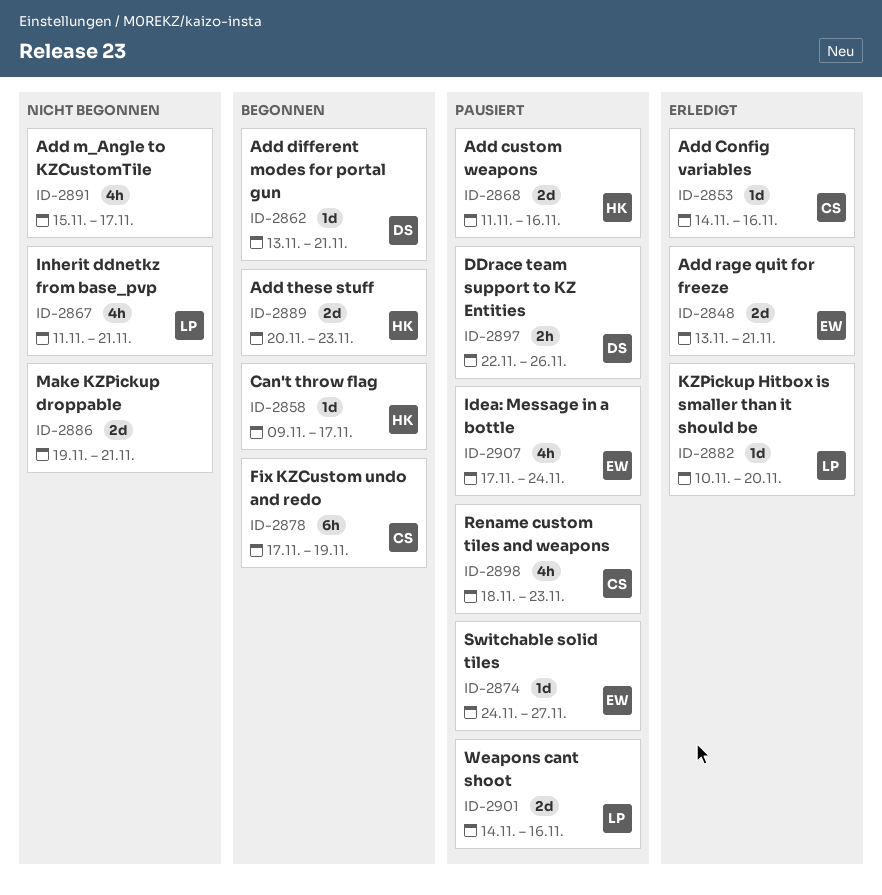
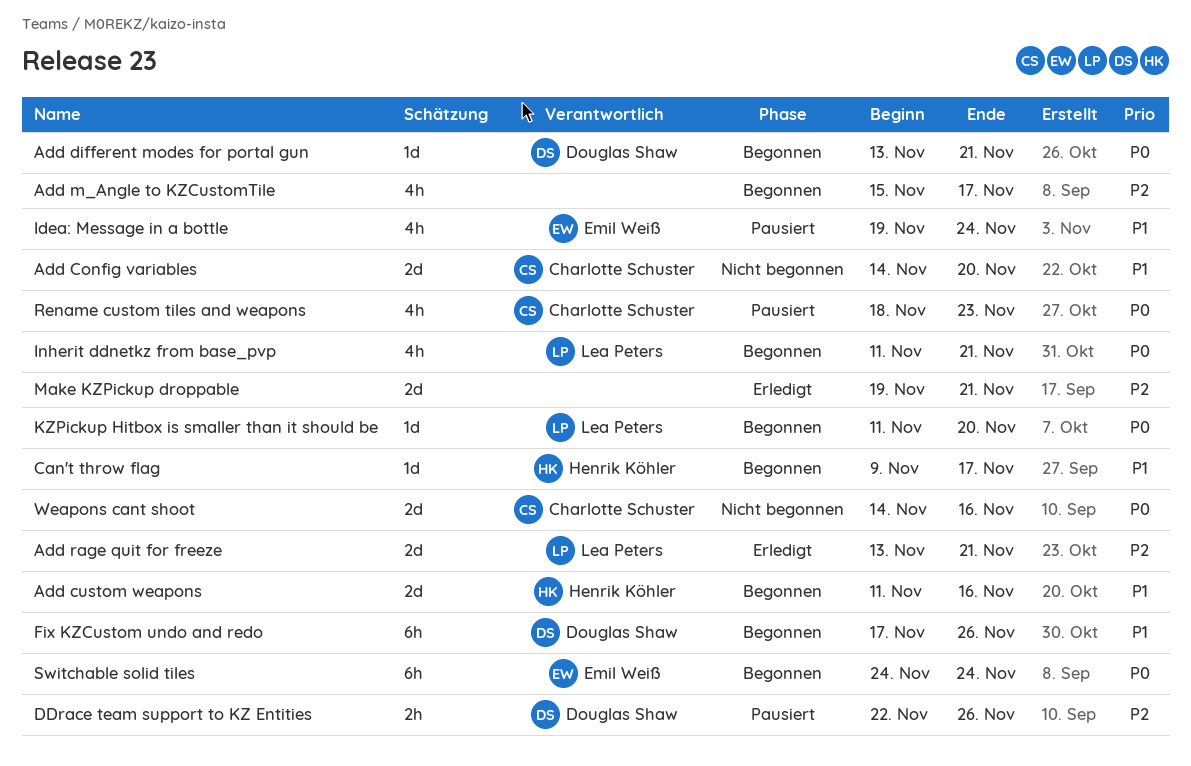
Add Config variables, status: Erledigt -> Nicht begonnen
Add Config variables, estimate: 1d -> 2d
Add Config variables, due: Nov 16 -> Nov 20
Add custom weapons, status: Pausiert -> Begonnen
Add m_Angle to KZCustomTile, status: Nicht begonnen -> Begonnen
Add rage quit for freeze, owner: Emil Weiß -> Lea Peters
Add these stuff: present -> none
Fix KZCustom undo and redo, owner: Charlotte Schuster -> Douglas Shaw
Fix KZCustom undo and redo, due: Nov 19 -> Nov 26
Idea: Message in a bottle, start: Nov 17 -> Nov 19
Inherit ddnetkz from base_pvp, status: Nicht begonnen -> Begonnen
KZPickup Hitbox is smaller than it should be, status: Erledigt -> Begonnen
KZPickup Hitbox is smaller than it should be, start: Nov 10 -> Nov 11
Make KZPickup droppable, status: Nicht begonnen -> Erledigt
Switchable solid tiles, status: Pausiert -> Begonnen
Switchable solid tiles, estimate: 1d -> 6h
Switchable solid tiles, due: Nov 27 -> Nov 24
Weapons cant shoot, status: Pausiert -> Nicht begonnen
Weapons cant shoot, owner: Lea Peters -> Charlotte Schuster

